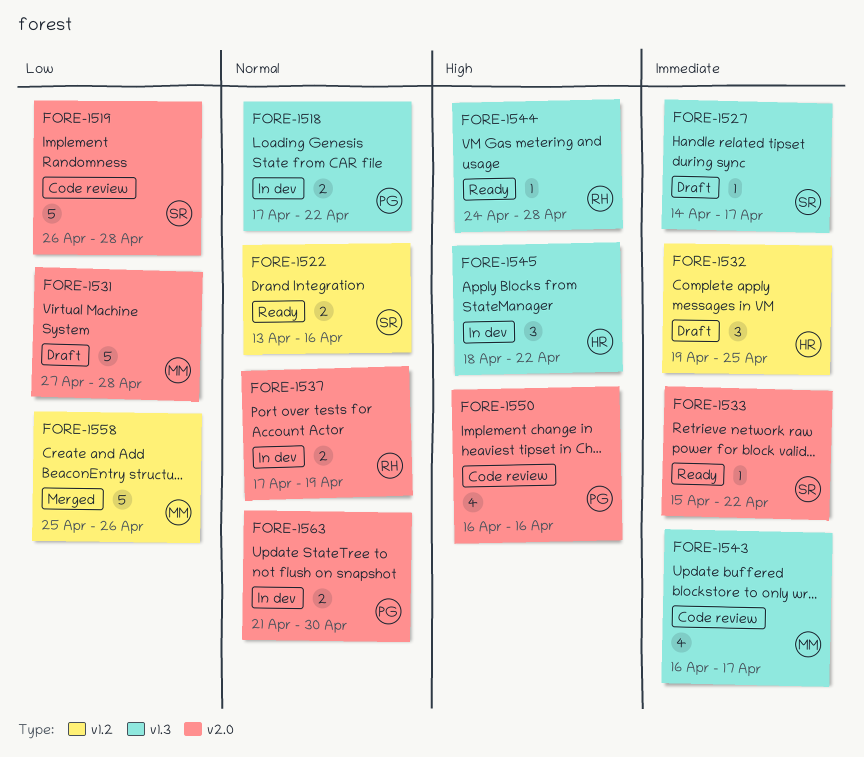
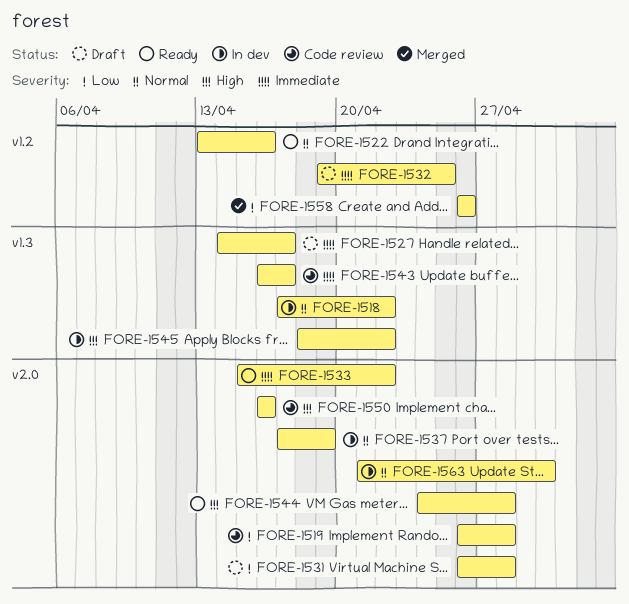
FORE-1531, start: Apr 27 -> Apr 26
FORE-1544, label: v1.3 -> v2.0
FORE-1558, start: Apr 25 -> Apr 26

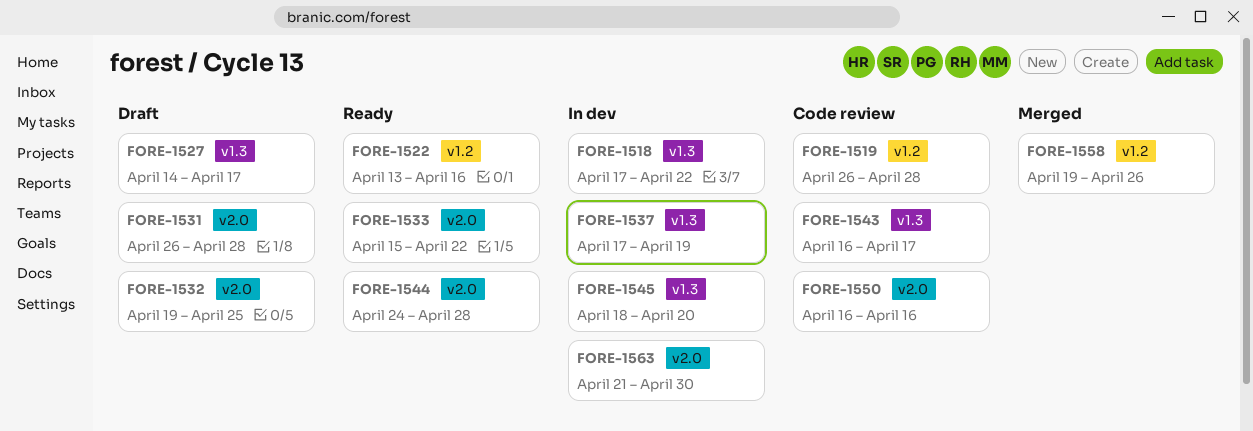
FORE-1519, label: v2.0 -> v1.2
FORE-1532, label: v1.2 -> v2.0
FORE-1537, label: v2.0 -> v1.3
FORE-1545, due: Apr 22 -> Apr 20
FORE-1558, start: Apr 26 -> Apr 19

